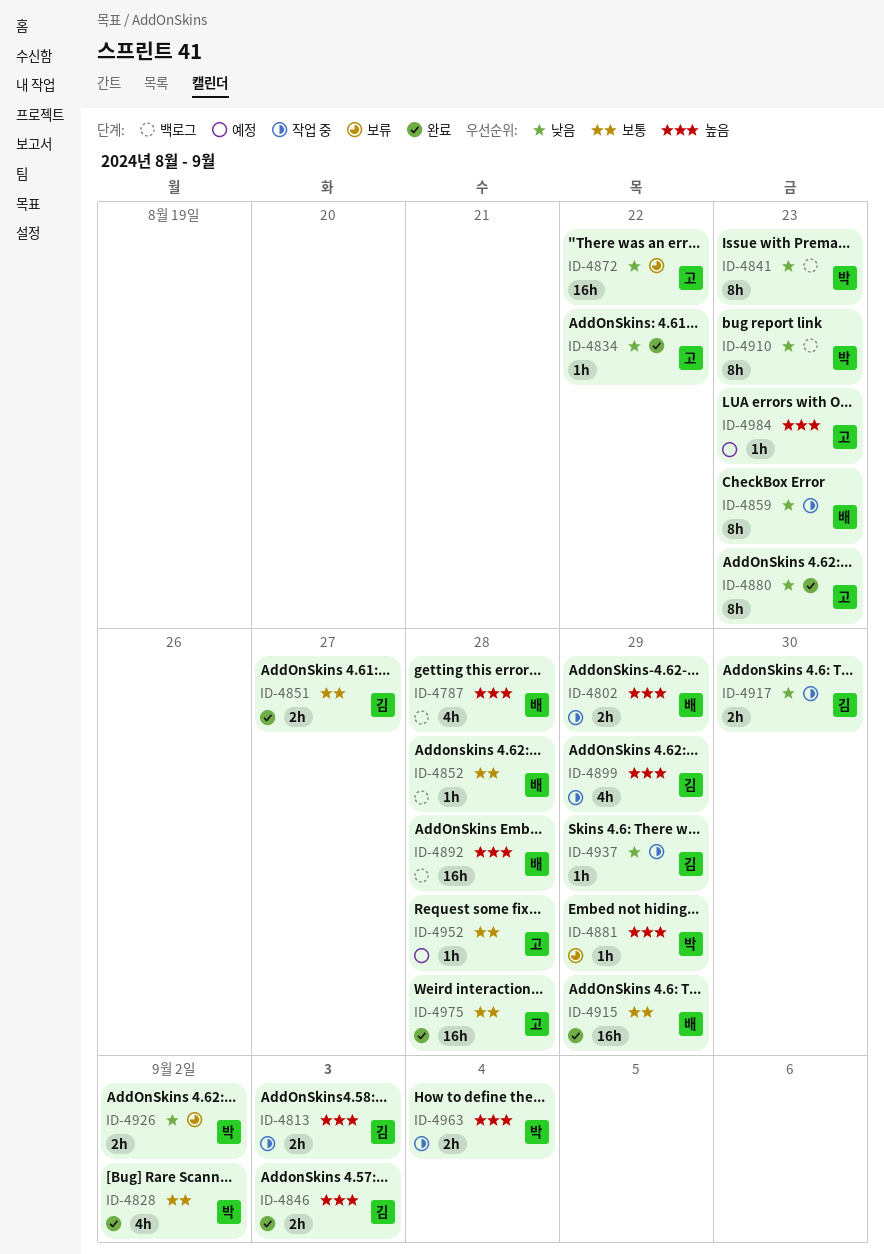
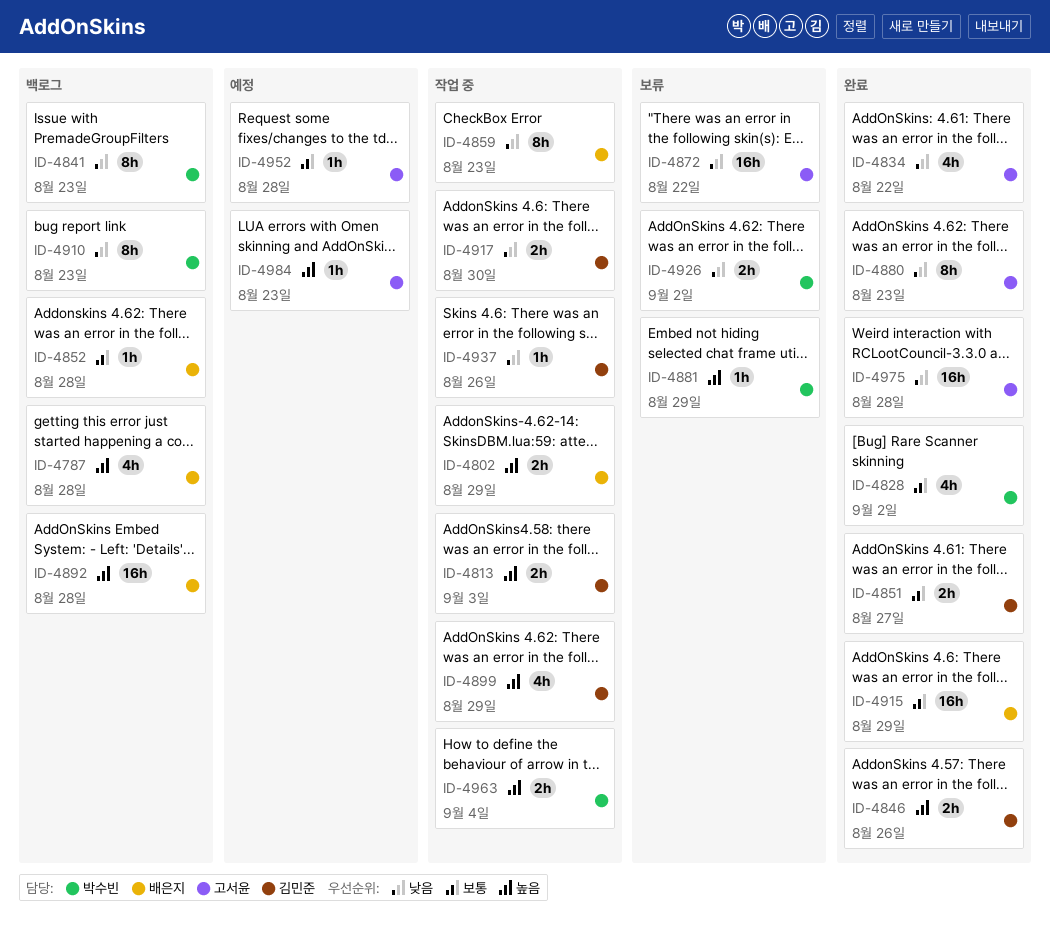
ID-4834, estimate: 1h -> 4h
ID-4846, due: Sep 3 -> Aug 26
ID-4937, due: Aug 29 -> Aug 26
ID-4975, priority: 보통 -> 낮음

